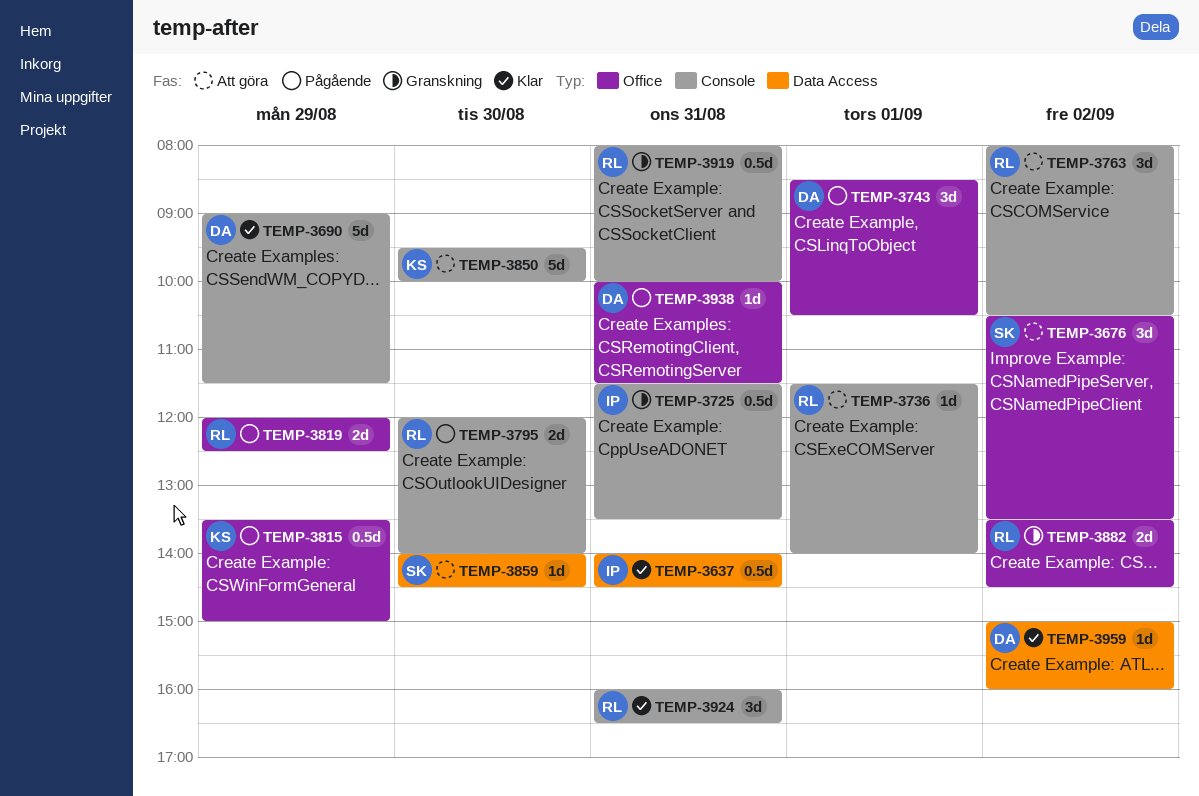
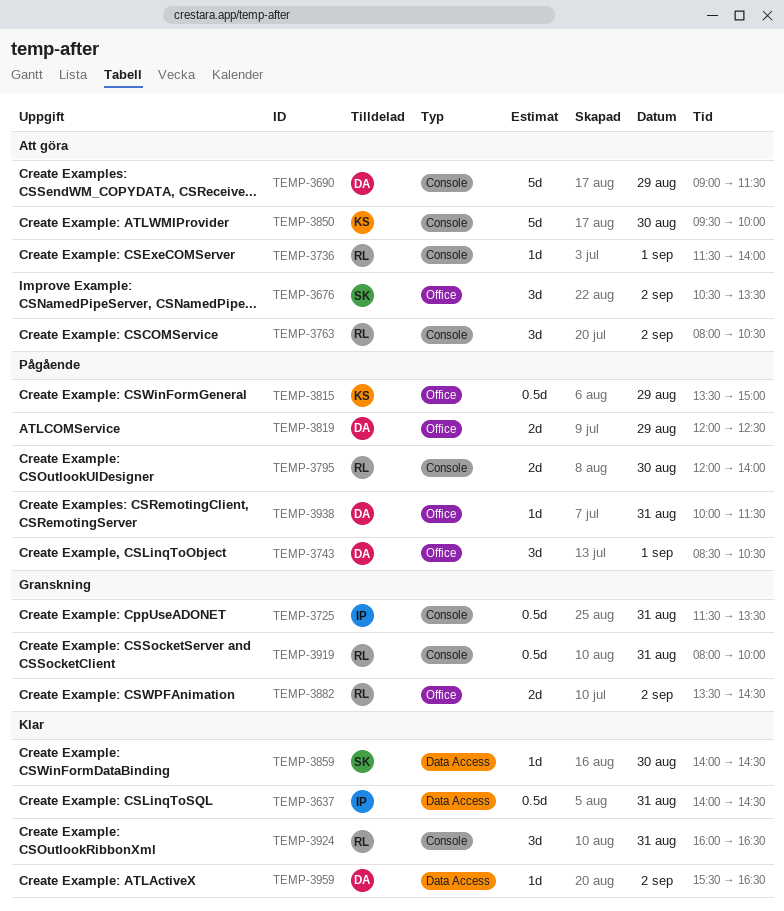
TEMP-3690, status: Klar -> Att göra
TEMP-3819, owner: RL -> DA
TEMP-3859, status: Att göra -> Klar
TEMP-3959, begins: 15:00 -> 15:30
TEMP-3959, ends: 16:00 -> 16:30

